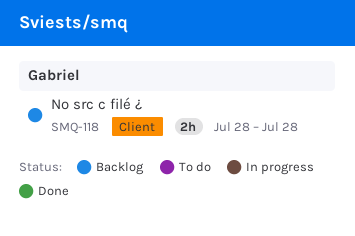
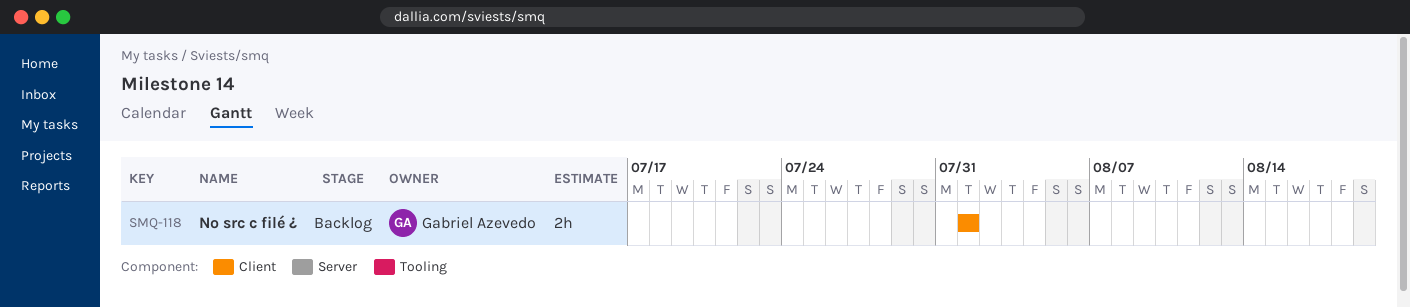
SMQ-118, start: Jul 28 -> Aug 1
SMQ-118, due: Jul 28 -> Aug 1

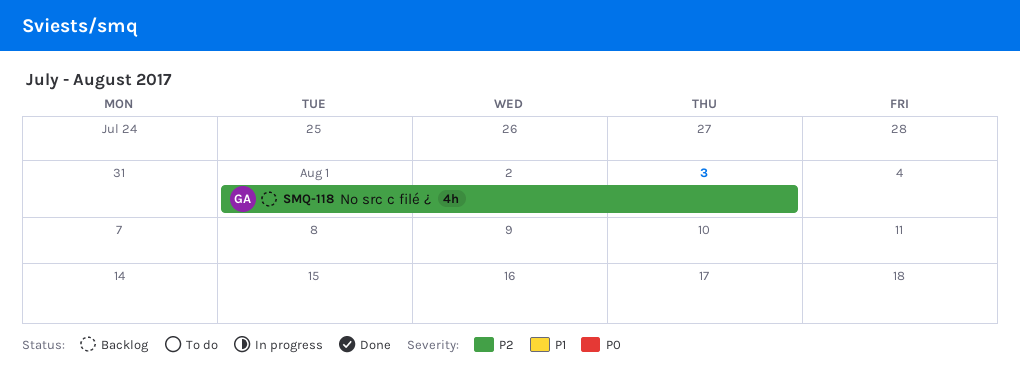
SMQ-118, estimate: 2h -> 4h
SMQ-118, due: Aug 1 -> Aug 3

